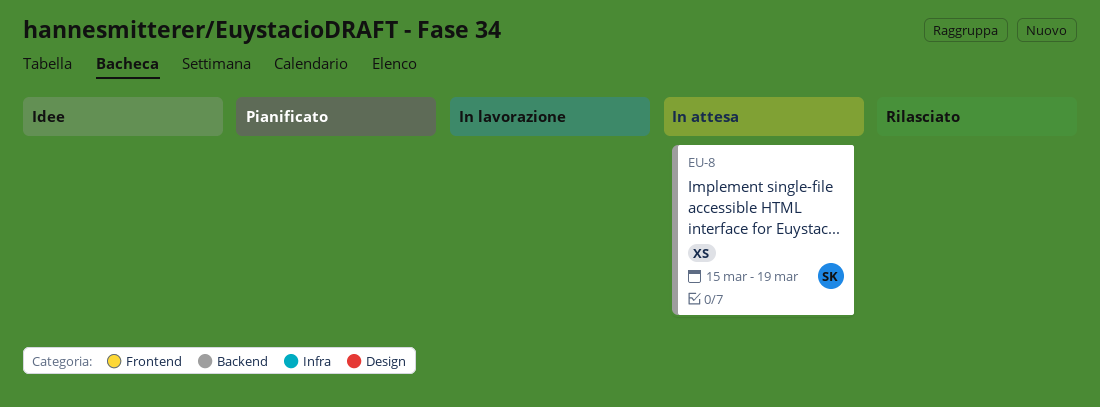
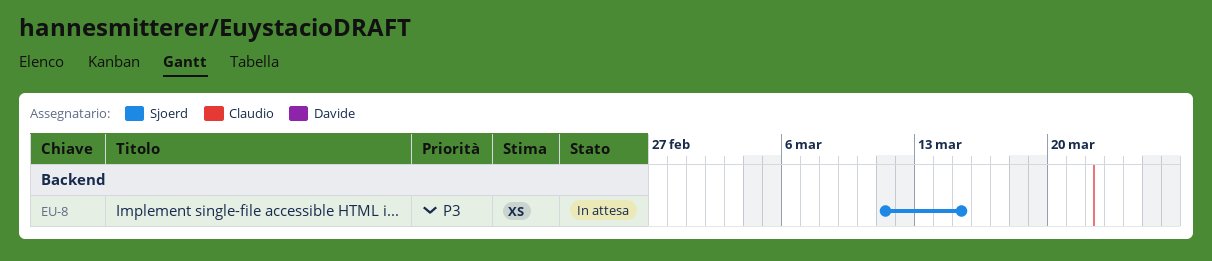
EU-8, start: Mar 15 -> Mar 11
EU-8, due: Mar 19 -> Mar 15

